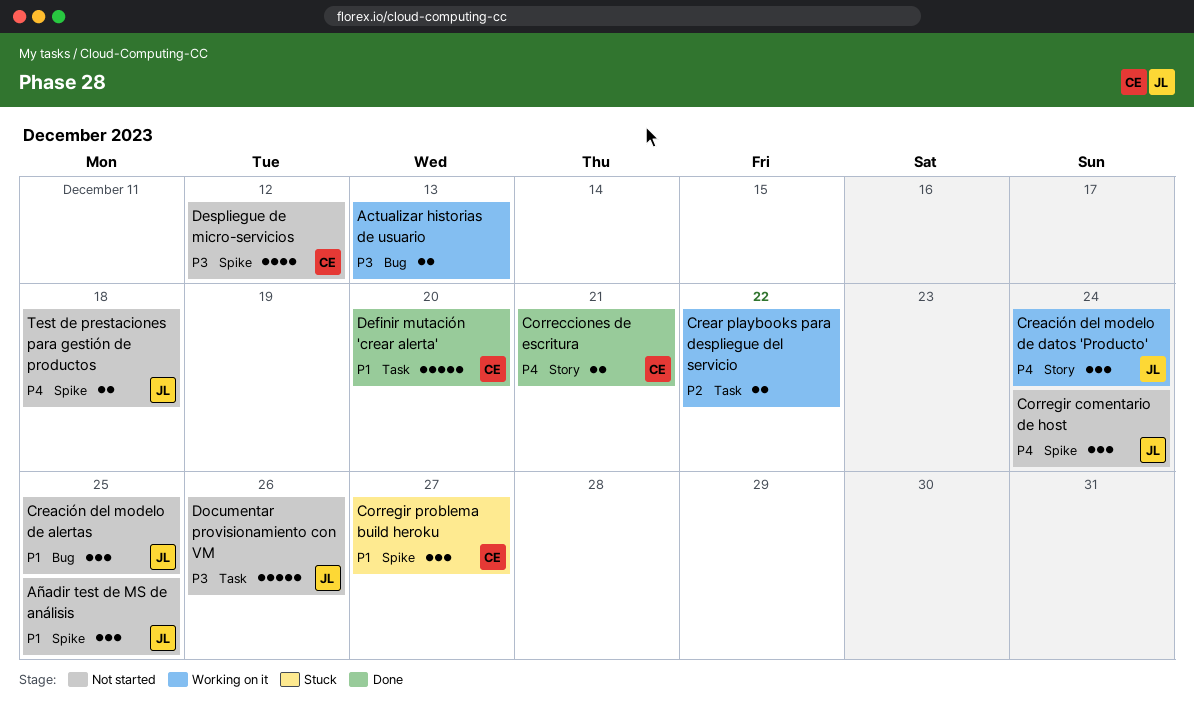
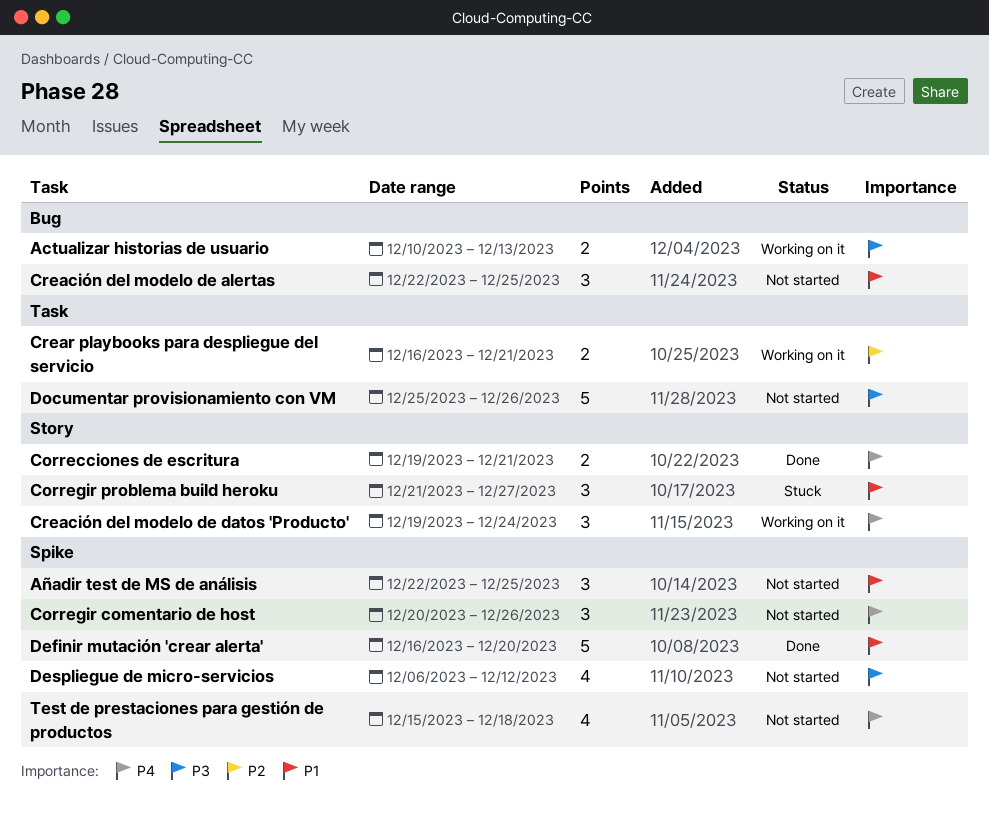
Corregir comentario de host, due: Dec 24 -> Dec 26
Corregir problema build heroku, label: Spike -> Story
Crear playbooks para despliegue del servicio, due: Dec 22 -> Dec 21
Definir mutación 'crear alerta', label: Task -> Spike
Test de prestaciones para gestión de productos, estimate: 2 -> 4

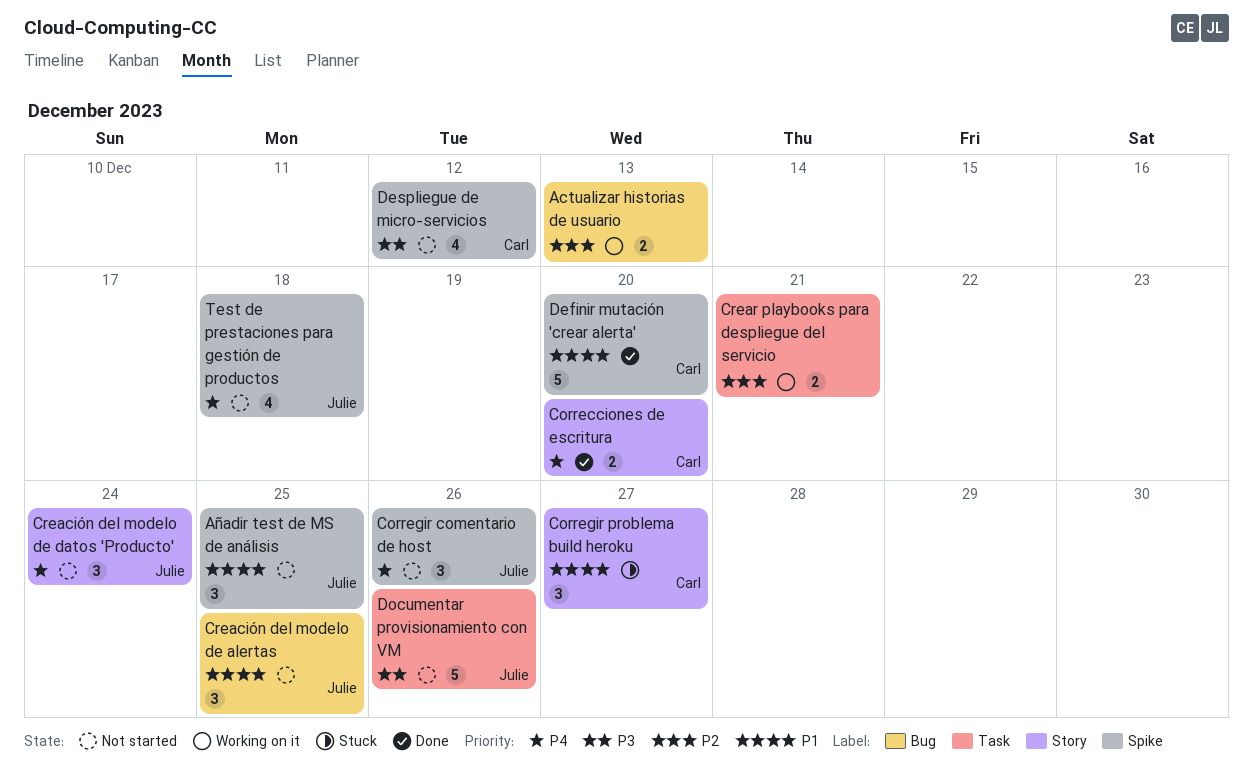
Actualizar historias de usuario, priority: P3 -> P2
Correcciones de escritura, due: Dec 21 -> Dec 20
Creación del modelo de datos 'Producto', status: Working on it -> Not started

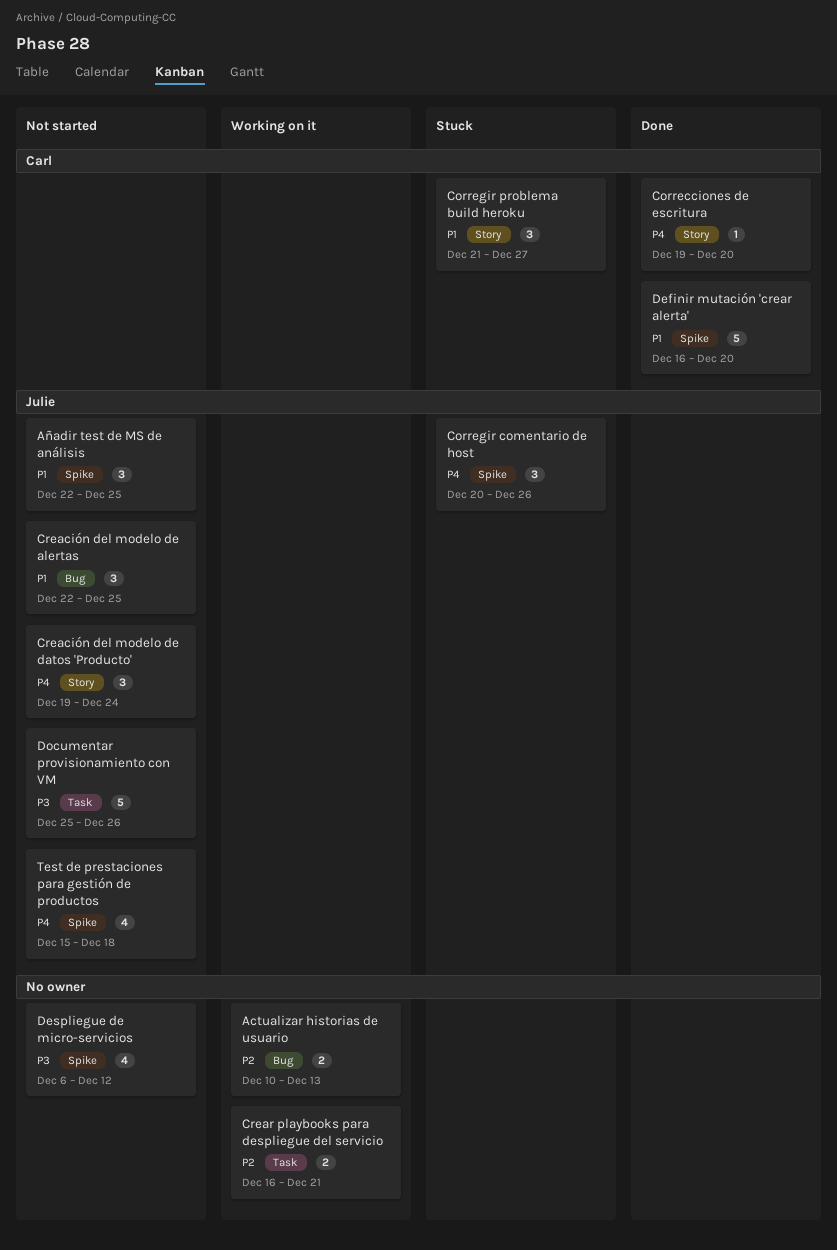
Correcciones de escritura, estimate: 2 -> 1
Corregir comentario de host, status: Not started -> Stuck
Despliegue de micro-servicios, owner: Carl -> none

